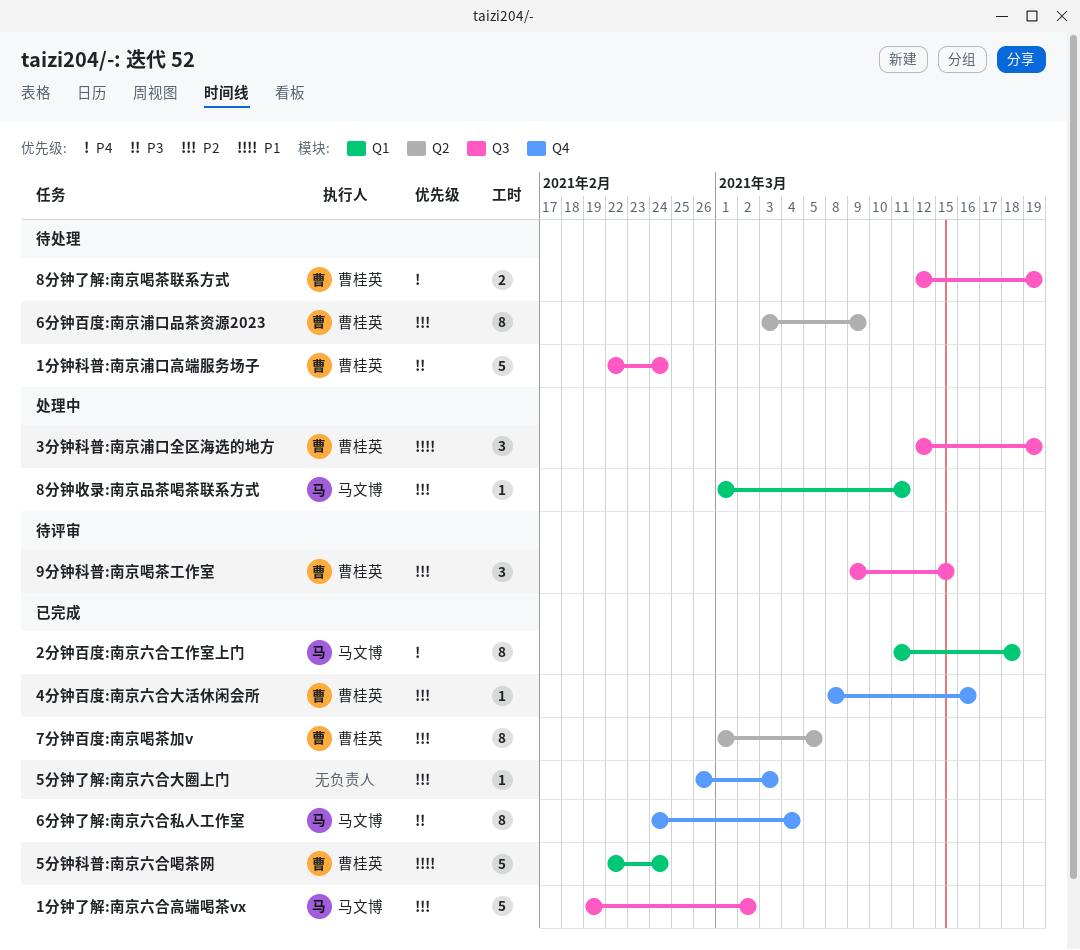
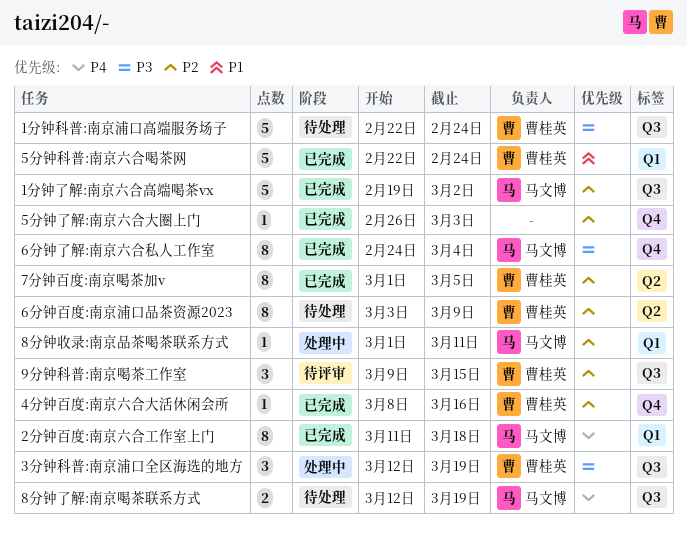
3分钟科普:南京浦口全区海选的地方, priority: P1 -> P3
8分钟了解:南京喝茶联系方式, owner: 曹桂英 -> 马文博

